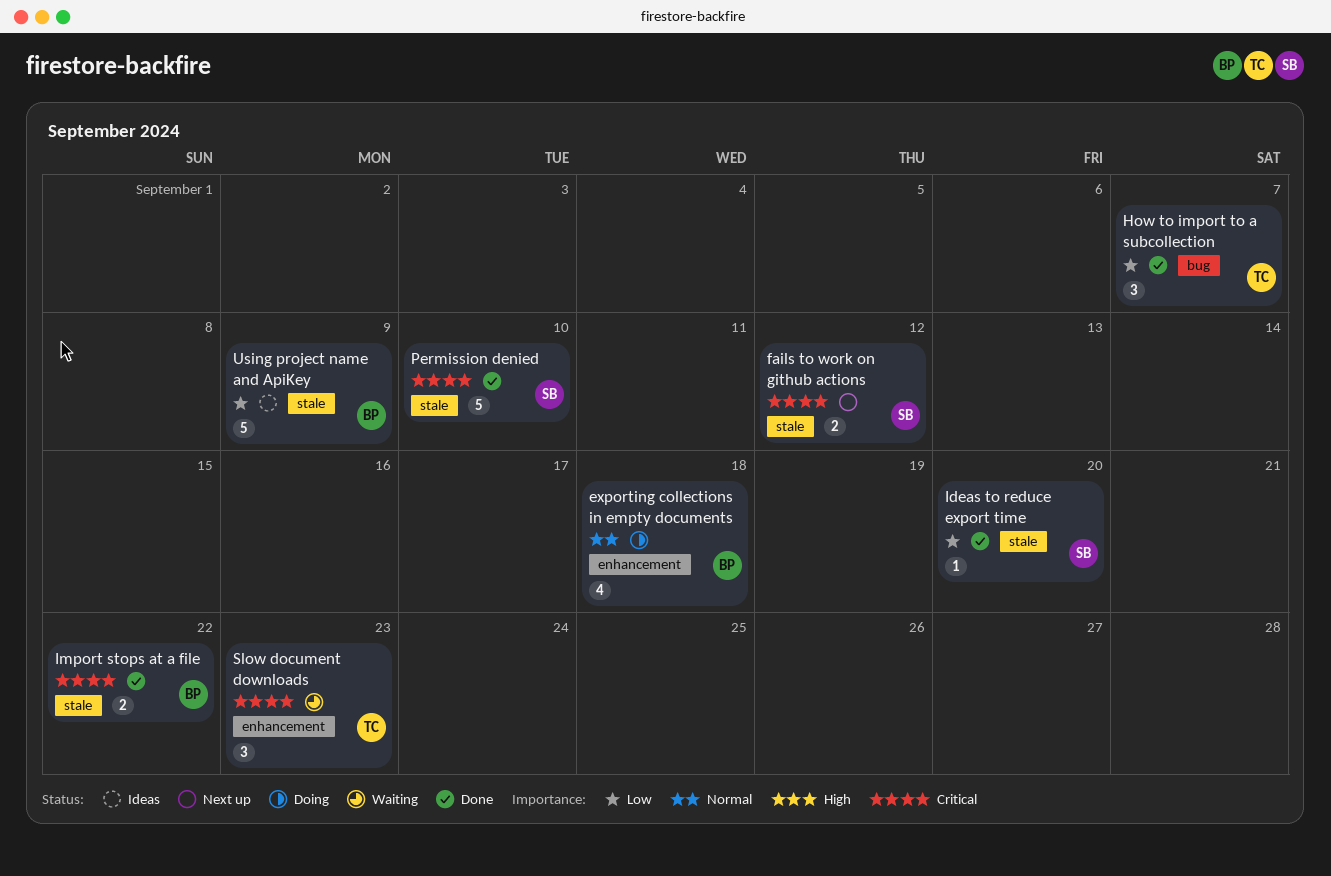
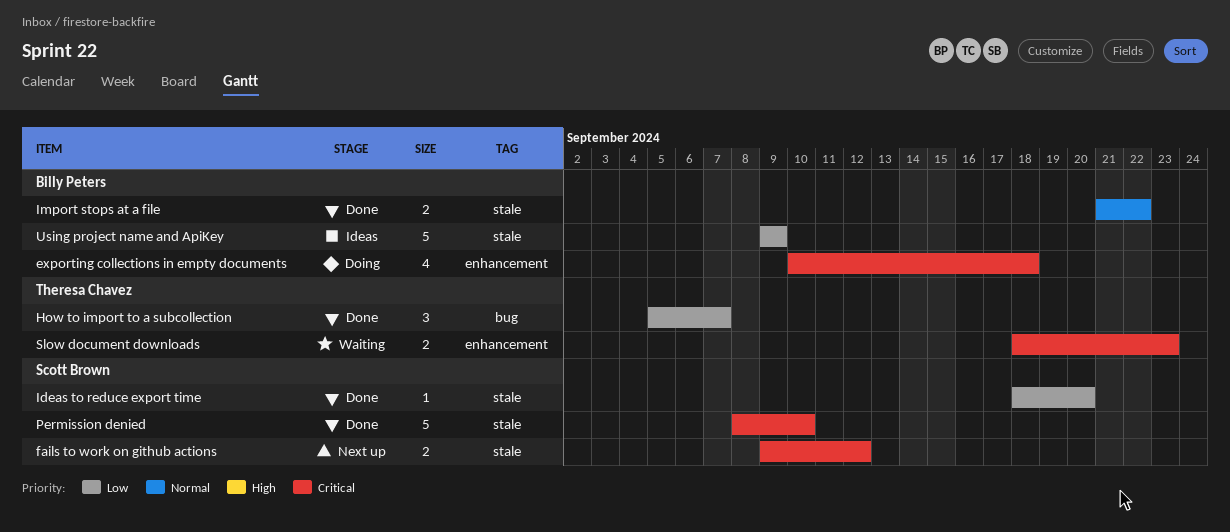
exporting collections in empty documents, priority: Normal -> Critical
Import stops at a file, priority: Critical -> Normal
Slow document downloads, estimate: 3 -> 2

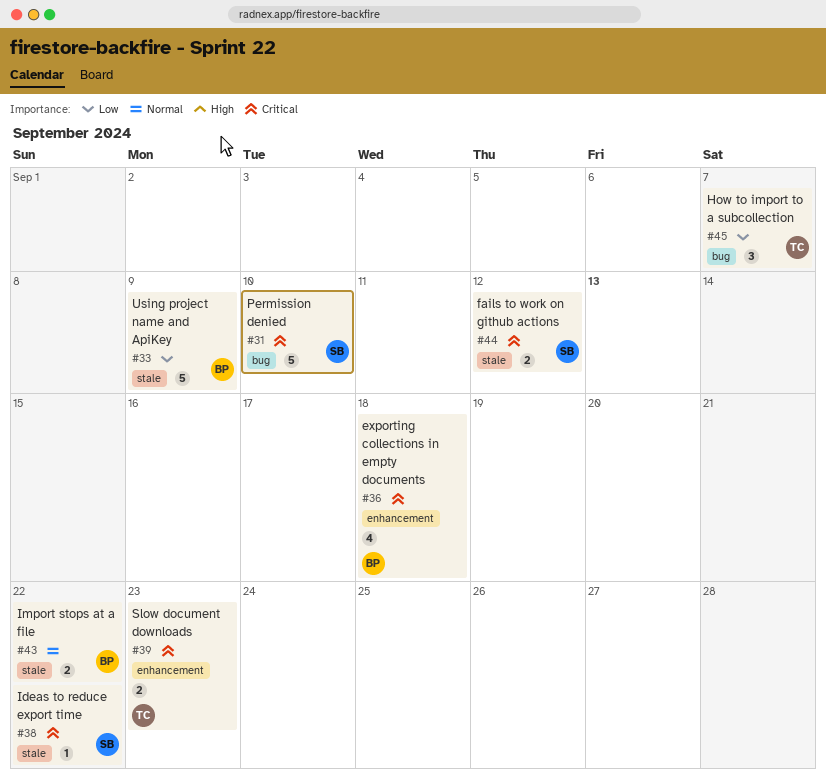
Ideas to reduce export time, priority: Low -> Critical
Ideas to reduce export time, due: Sep 20 -> Sep 22
Permission denied, label: stale -> bug

